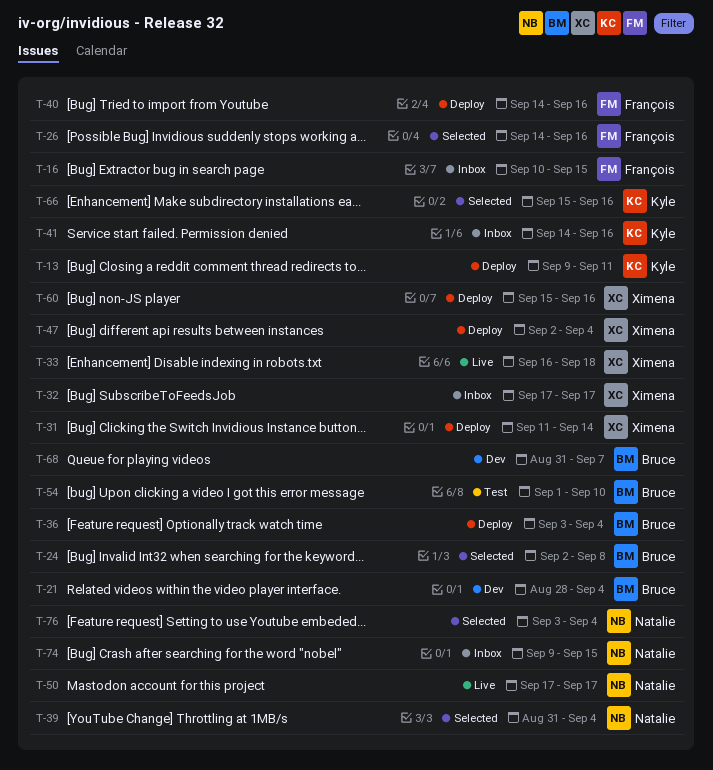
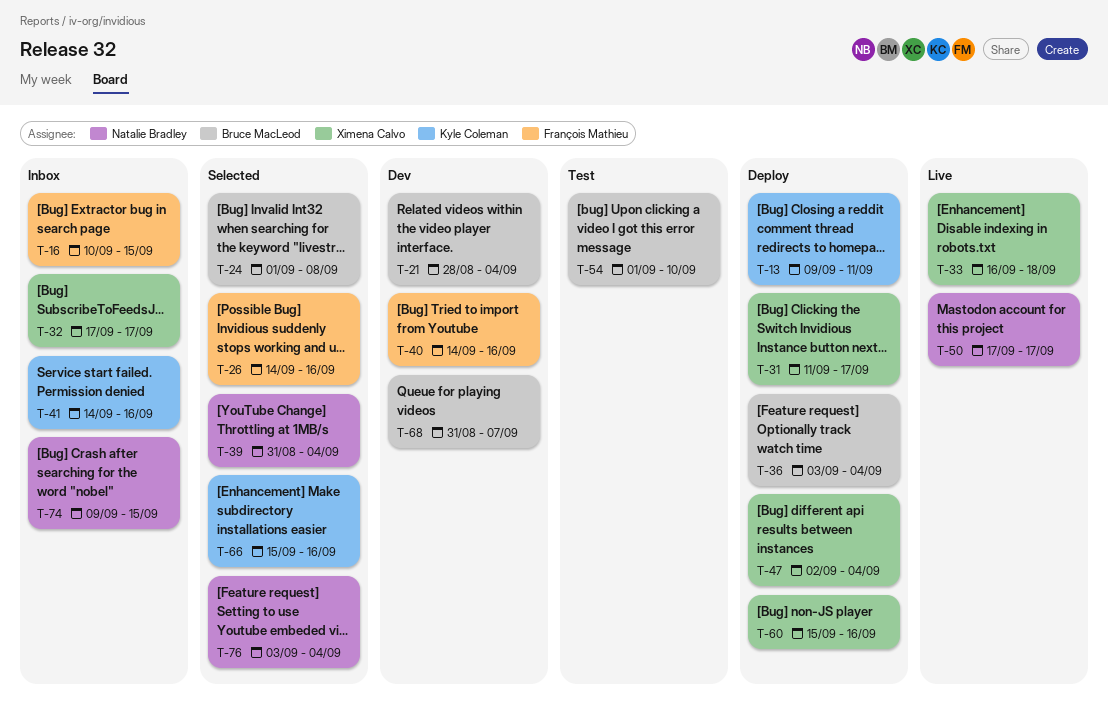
T-24, start: Sep 2 -> Sep 1
T-31, due: Sep 14 -> Sep 17
T-40, status: Deploy -> Dev

